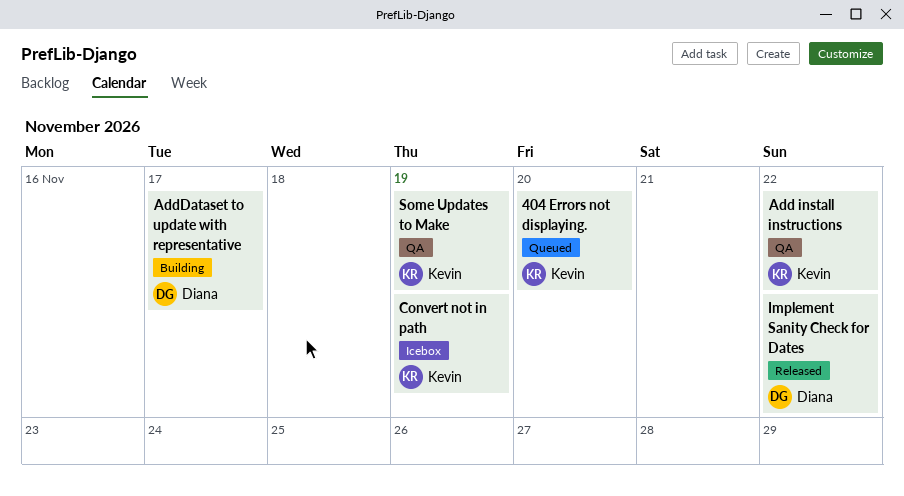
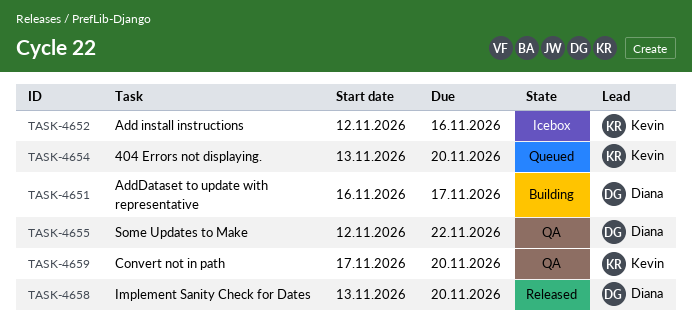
Add install instructions, status: QA -> Icebox
Add install instructions, due: Nov 22 -> Nov 16
Convert not in path, status: Icebox -> QA
Convert not in path, due: Nov 19 -> Nov 20
Implement Sanity Check for Dates, due: Nov 22 -> Nov 20
Some Updates to Make, owner: Kevin -> Diana
Some Updates to Make, due: Nov 19 -> Nov 22

